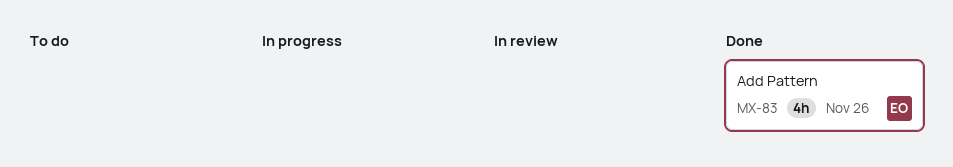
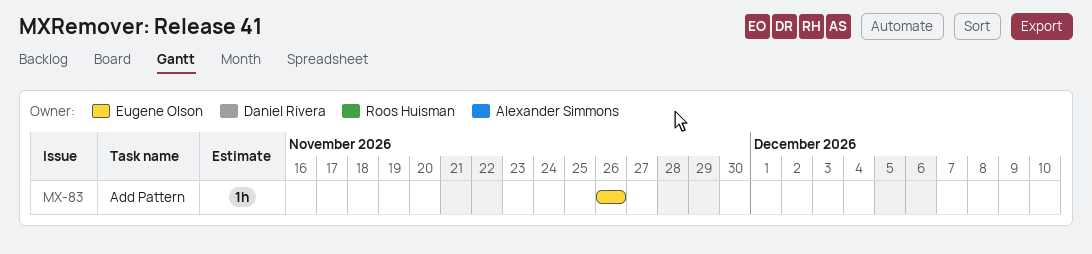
MX-83, estimate: 4h -> 1h

